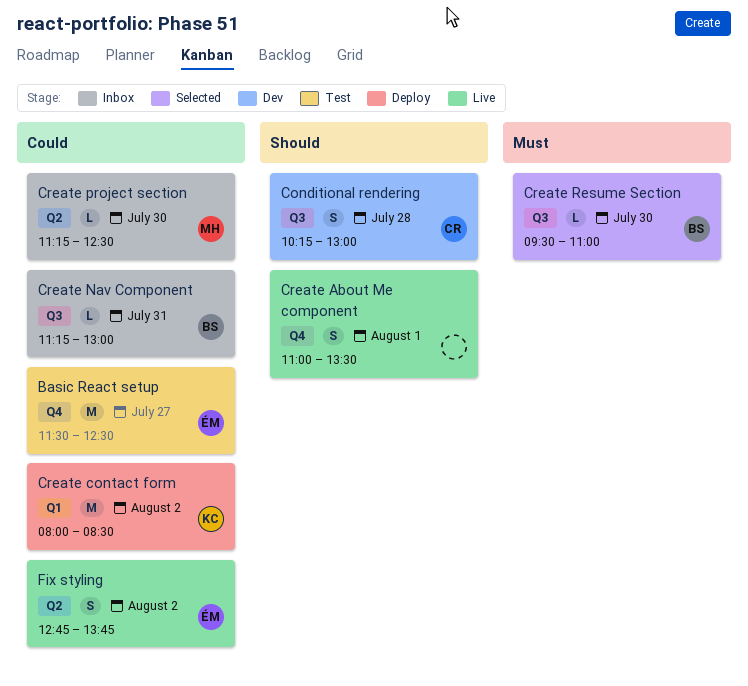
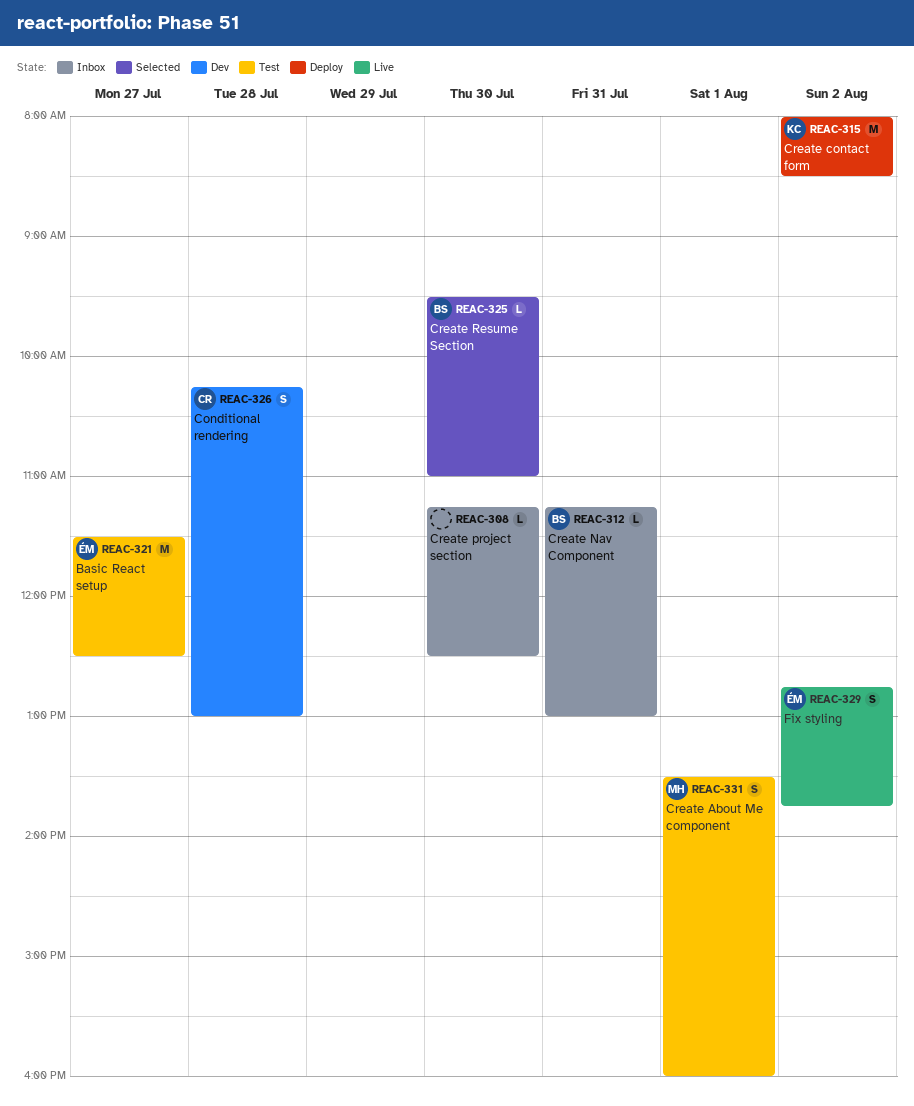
Create About Me component, status: Live -> Test
Create About Me component, owner: none -> MH
Create About Me component, begins: 11:00 -> 13:30
Create About Me component, ends: 13:30 -> 16:00
Create project section, owner: MH -> none

